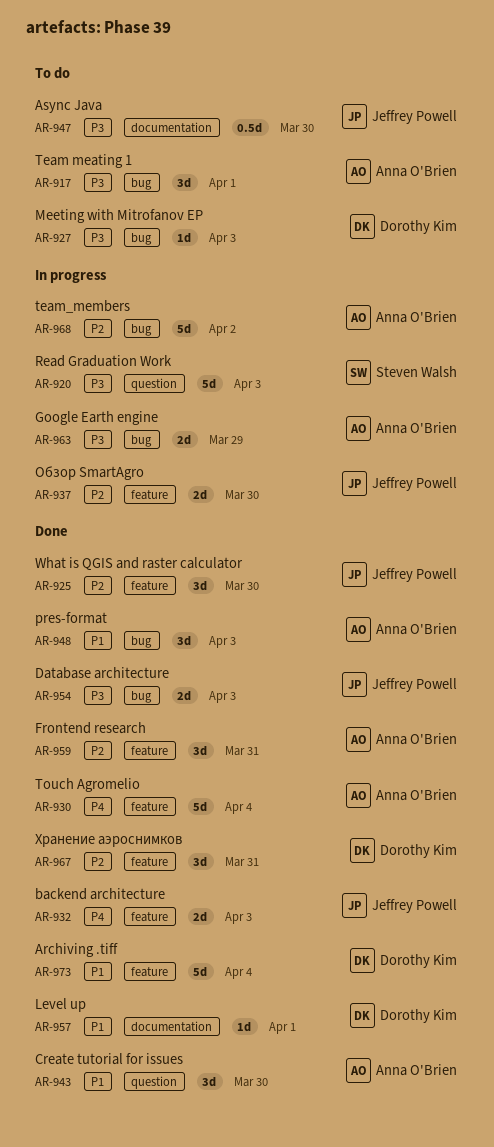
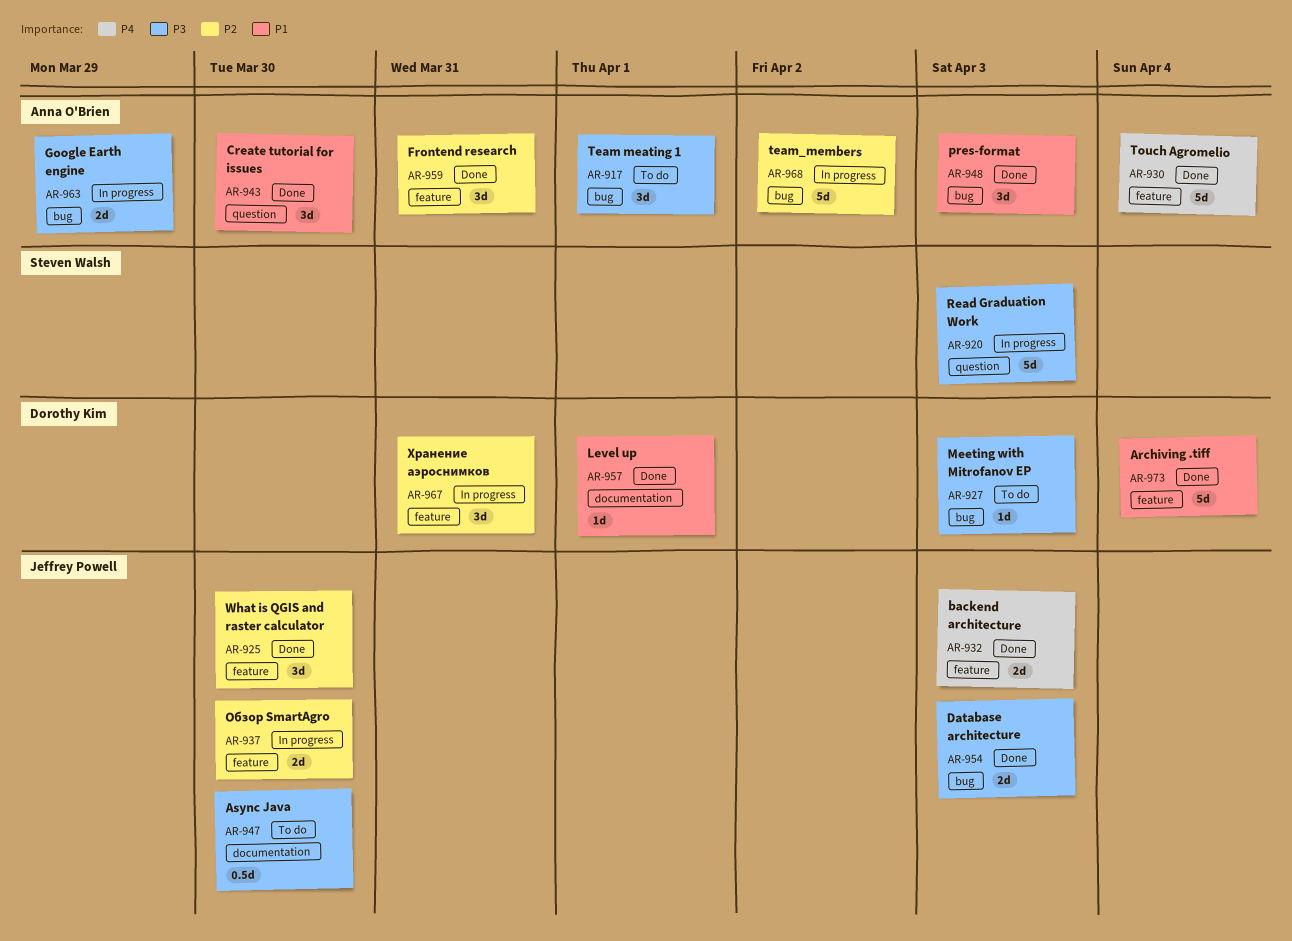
AR-967, status: Done -> In progress

